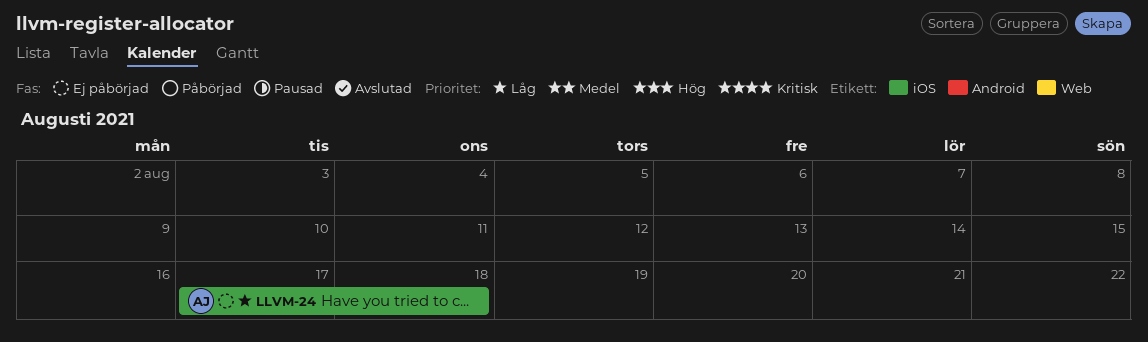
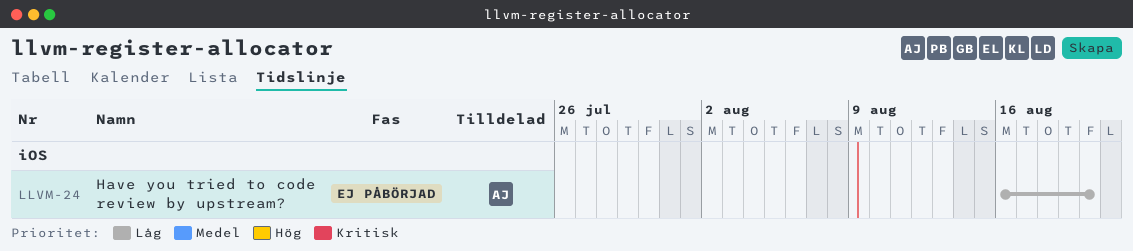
LLVM-24, start: Aug 17 -> Aug 16
LLVM-24, due: Aug 18 -> Aug 20

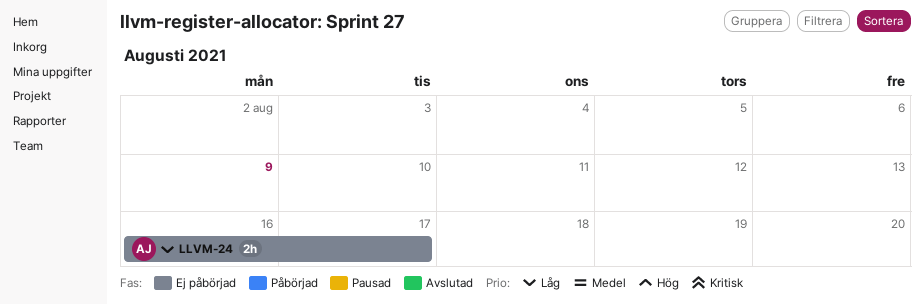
LLVM-24, due: Aug 20 -> Aug 17

